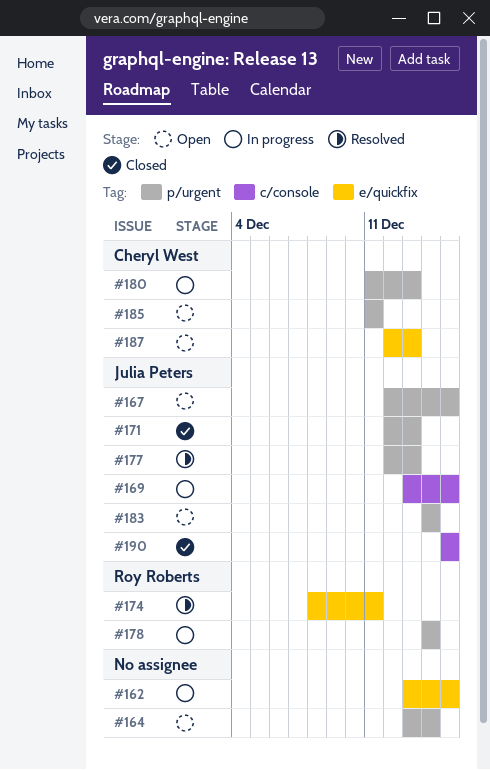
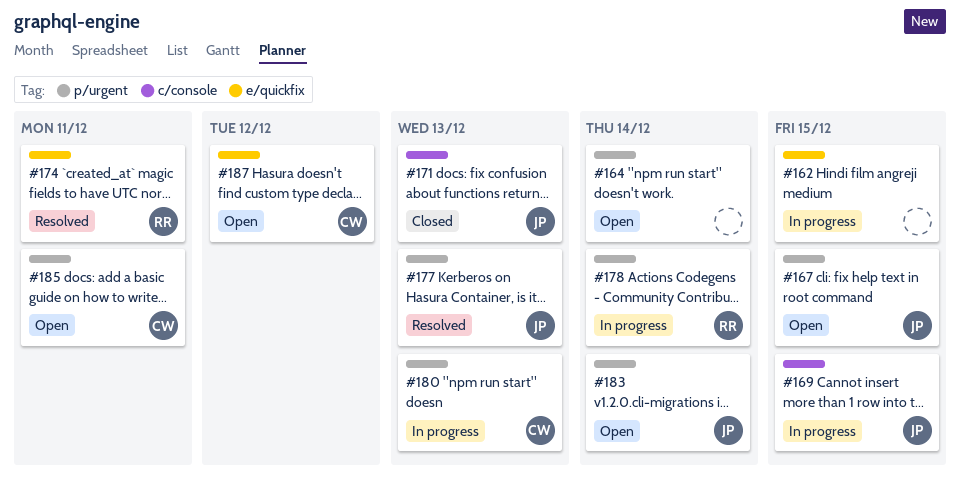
#171, label: p/urgent -> c/console
#187, due: Dec 13 -> Dec 12
#190: present -> none

